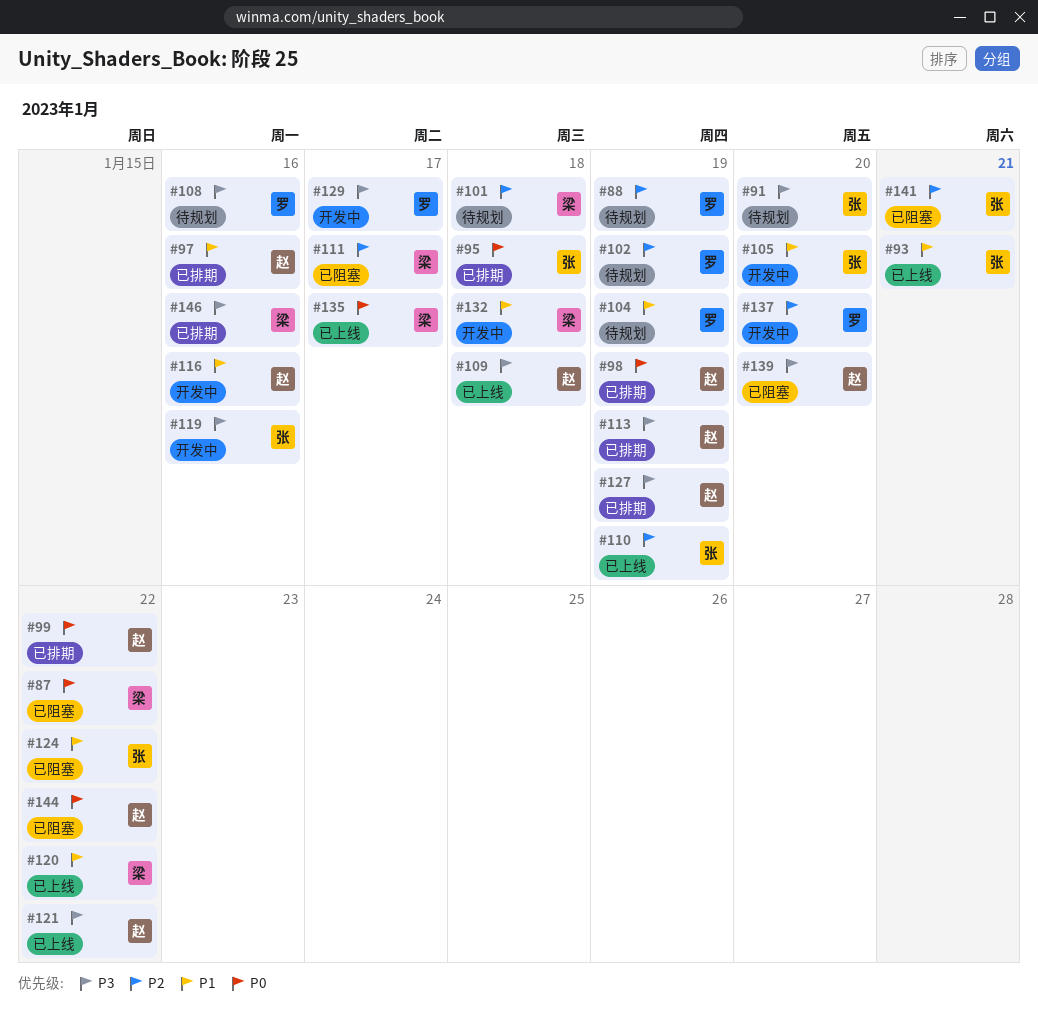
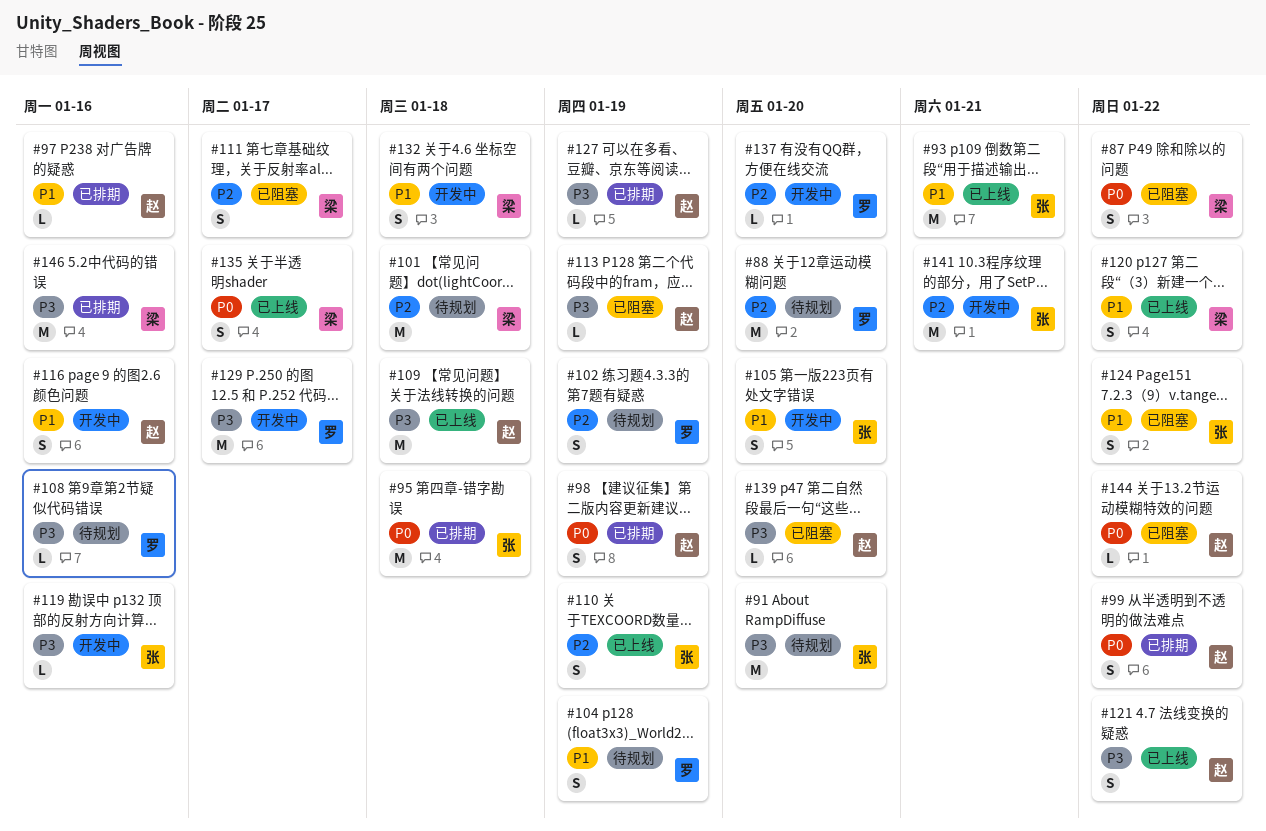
#88, due: Jan 19 -> Jan 20
#113, status: 已排期 -> 已阻塞
#141, status: 已阻塞 -> 开发中

